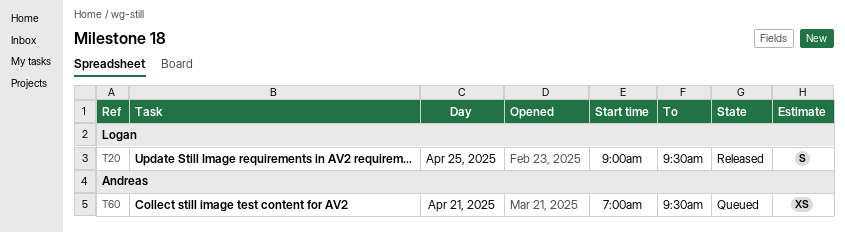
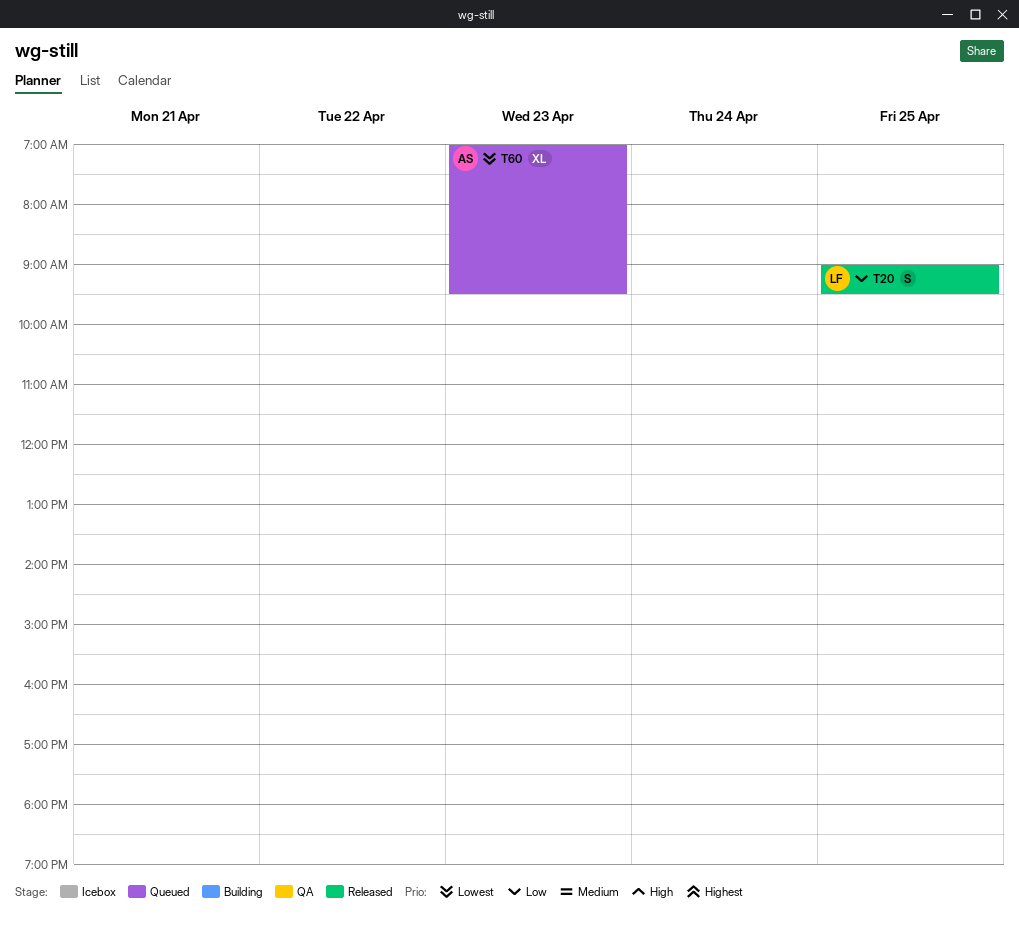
T60, estimate: XS -> XL
T60, day: Apr 21 -> Apr 23

